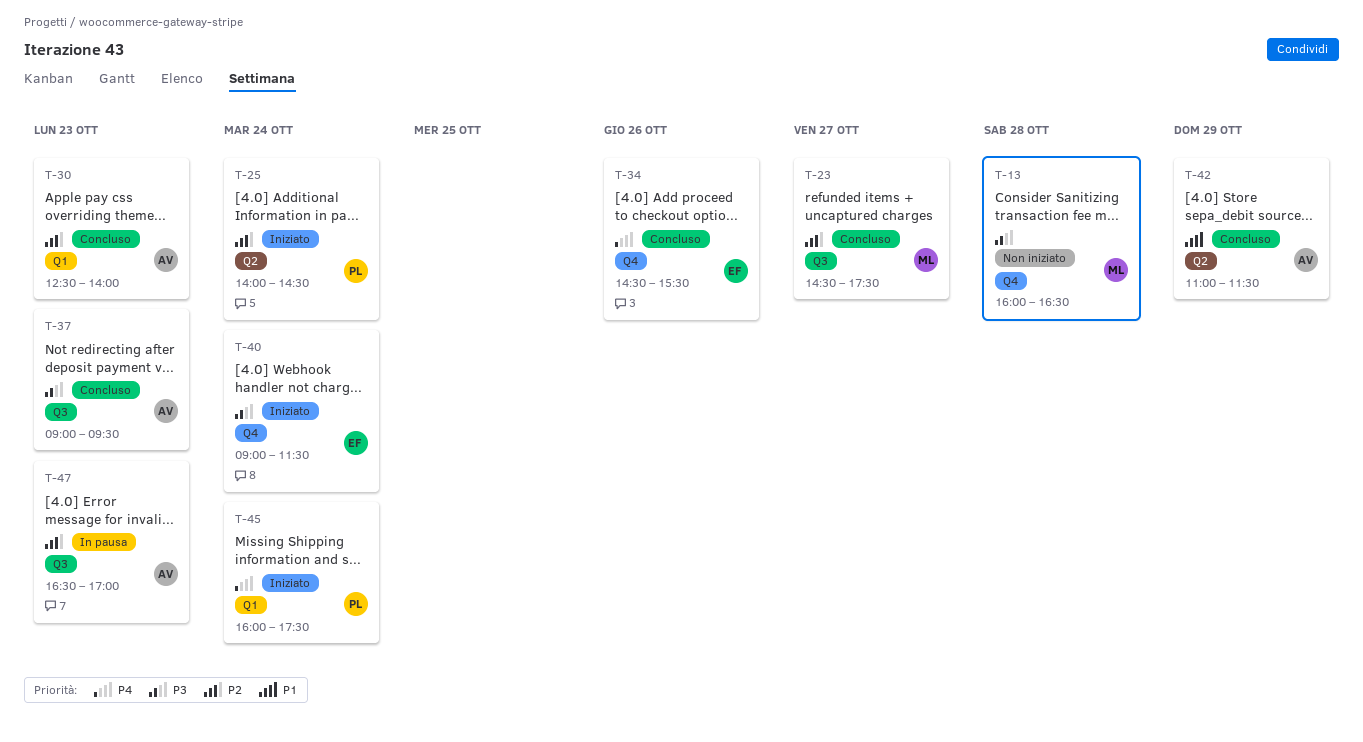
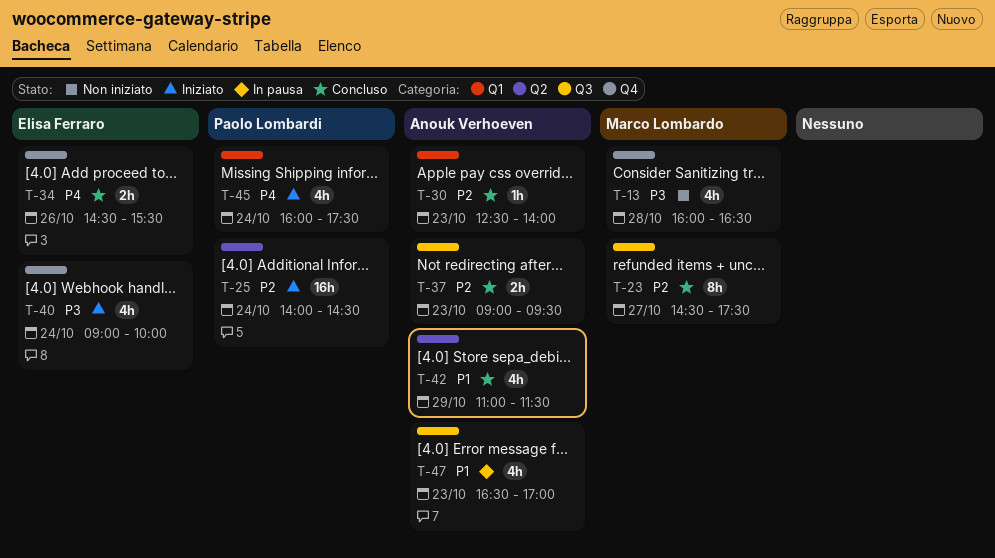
T-37, priority: P3 -> P2
T-40, ends: 11:30 -> 10:00
T-47, priority: P2 -> P1

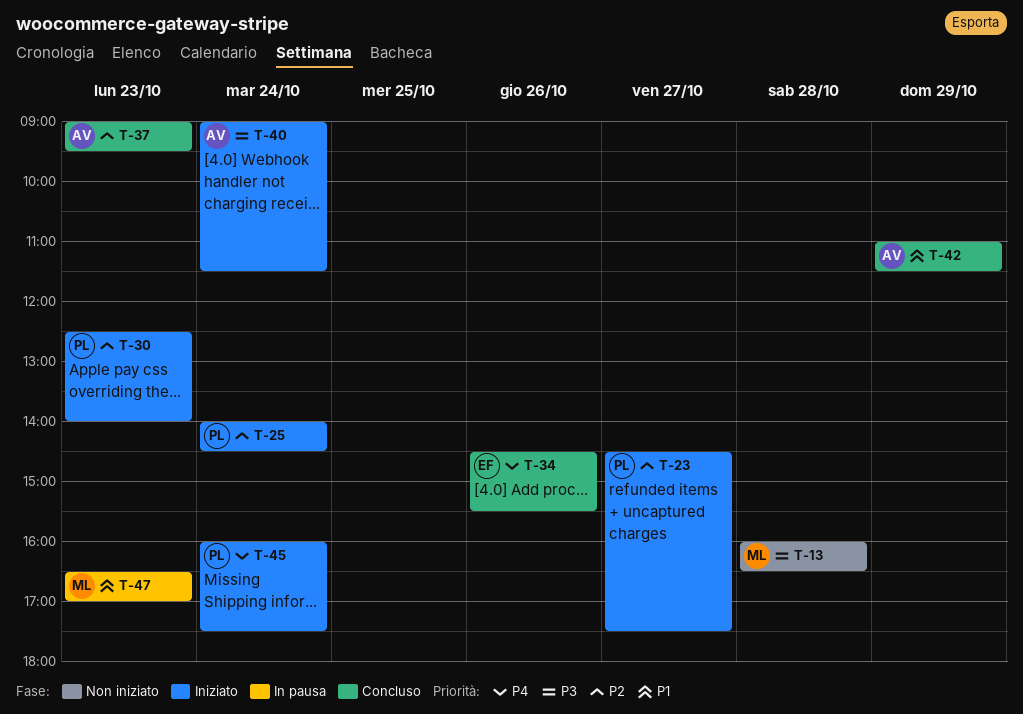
T-23, status: Concluso -> Iniziato
T-23, owner: Marco Lombardo -> Paolo Lombardi
T-30, status: Concluso -> Iniziato
T-30, owner: Anouk Verhoeven -> Paolo Lombardi
T-40, owner: Elisa Ferraro -> Anouk Verhoeven
T-40, ends: 10:00 -> 11:30
T-47, owner: Anouk Verhoeven -> Marco Lombardo

